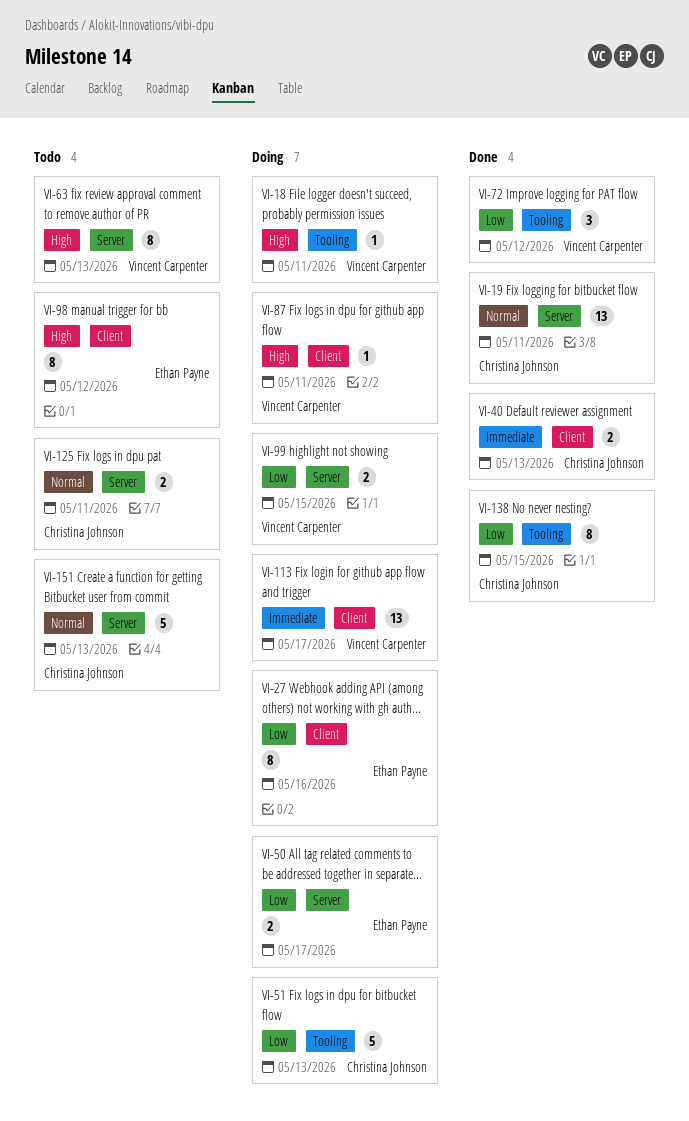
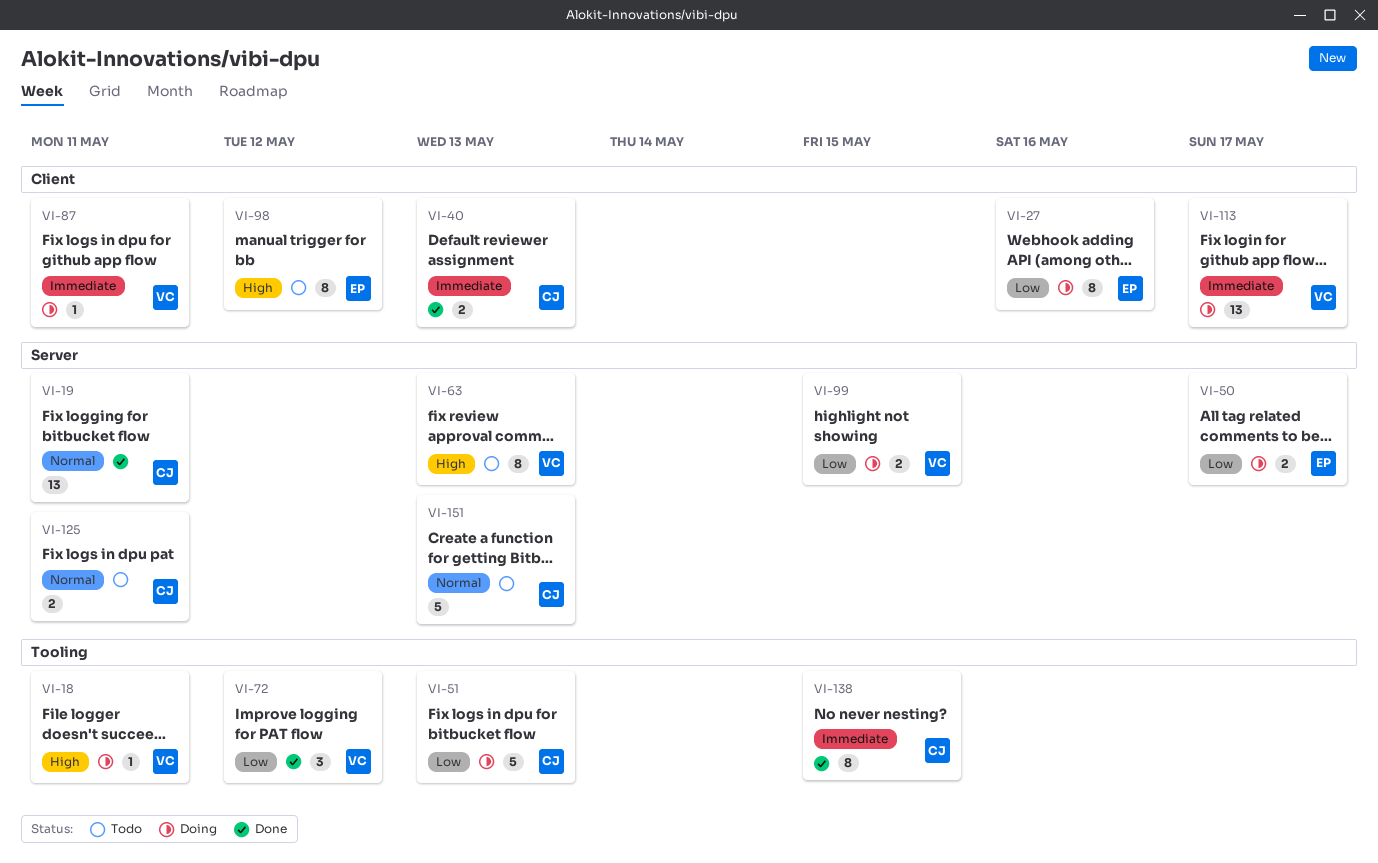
VI-87, priority: High -> Immediate
VI-138, priority: Low -> Immediate

